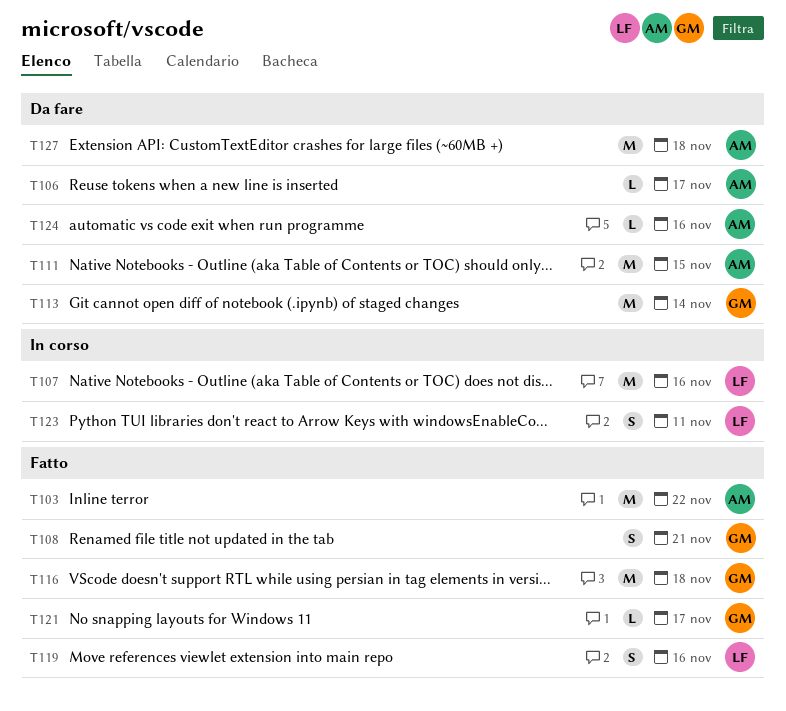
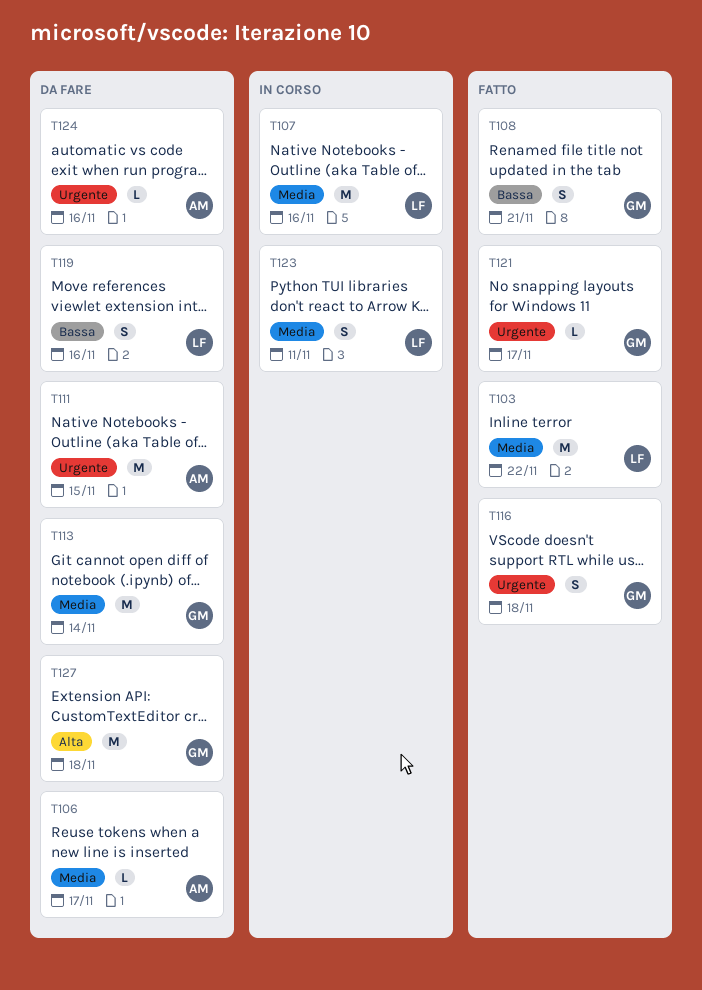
T103, owner: AM -> LF
T116, estimate: M -> S
T119, status: Fatto -> Da fare
T127, owner: AM -> GM

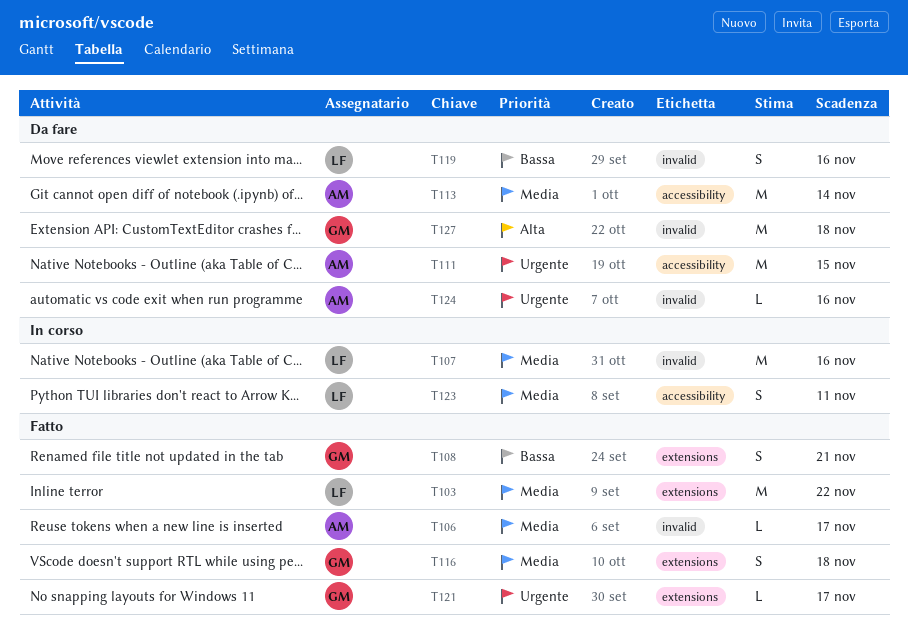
T106, status: Da fare -> Fatto
T113, owner: GM -> AM
T116, priority: Urgente -> Media

